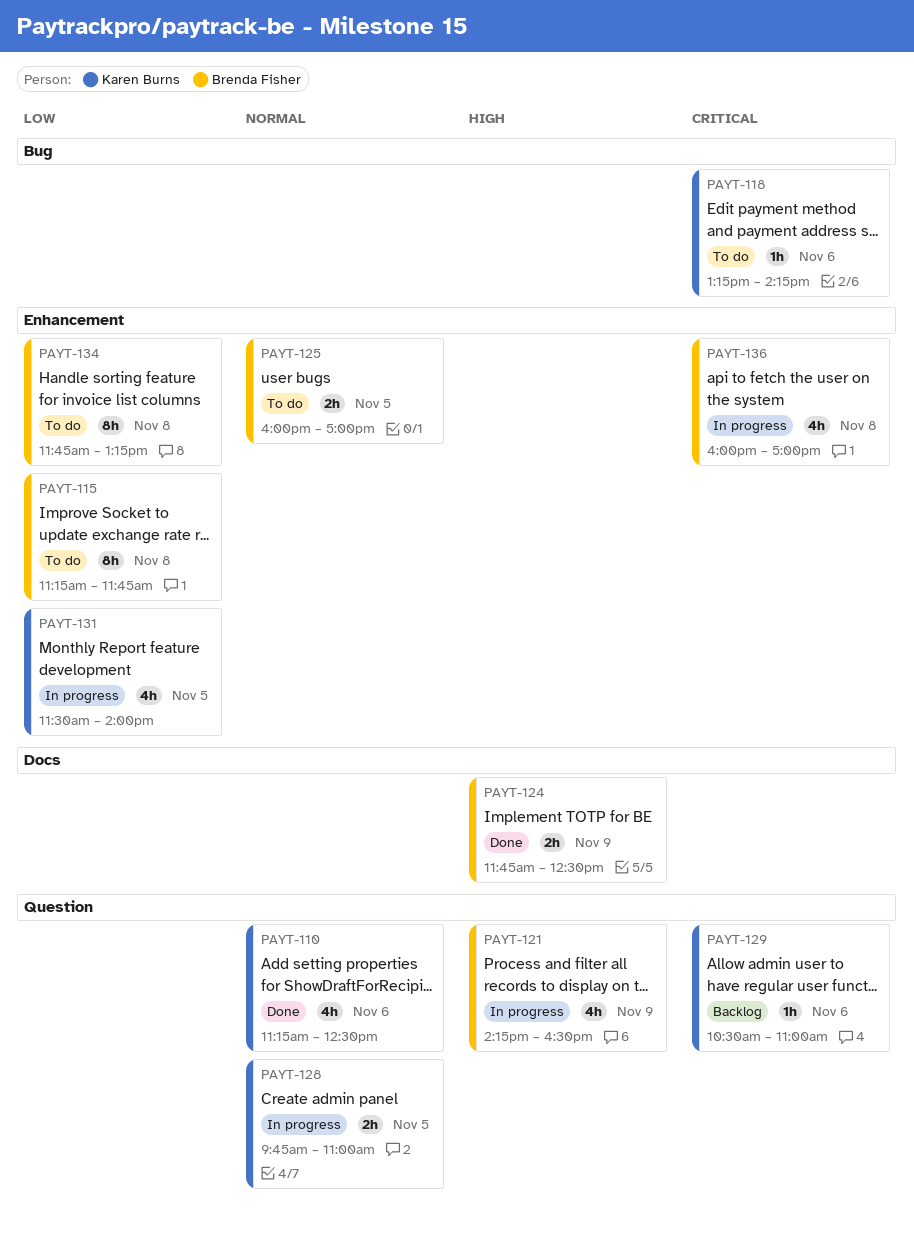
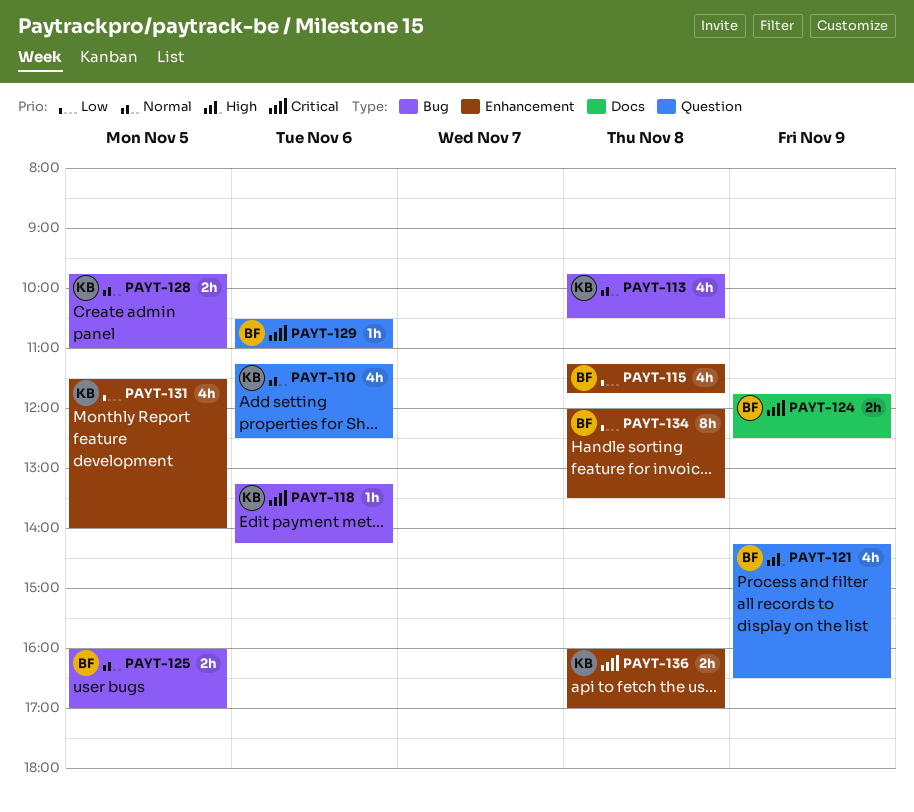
PAYT-113: none -> present
PAYT-115, estimate: 8h -> 4h
PAYT-124, priority: High -> Critical
PAYT-125, label: Enhancement -> Bug
PAYT-128, label: Question -> Bug
PAYT-129, owner: Karen Burns -> Brenda Fisher
PAYT-134, begins: 11:45 -> 12:00
PAYT-134, ends: 13:15 -> 13:30
PAYT-136, owner: Brenda Fisher -> Karen Burns
PAYT-136, estimate: 4h -> 2h

